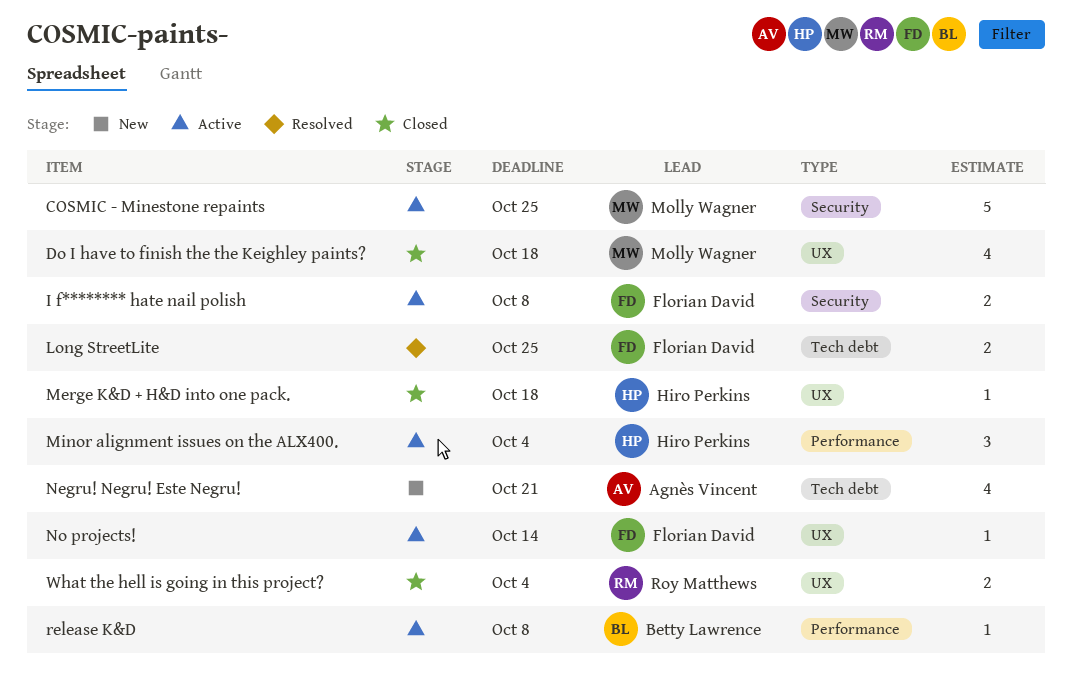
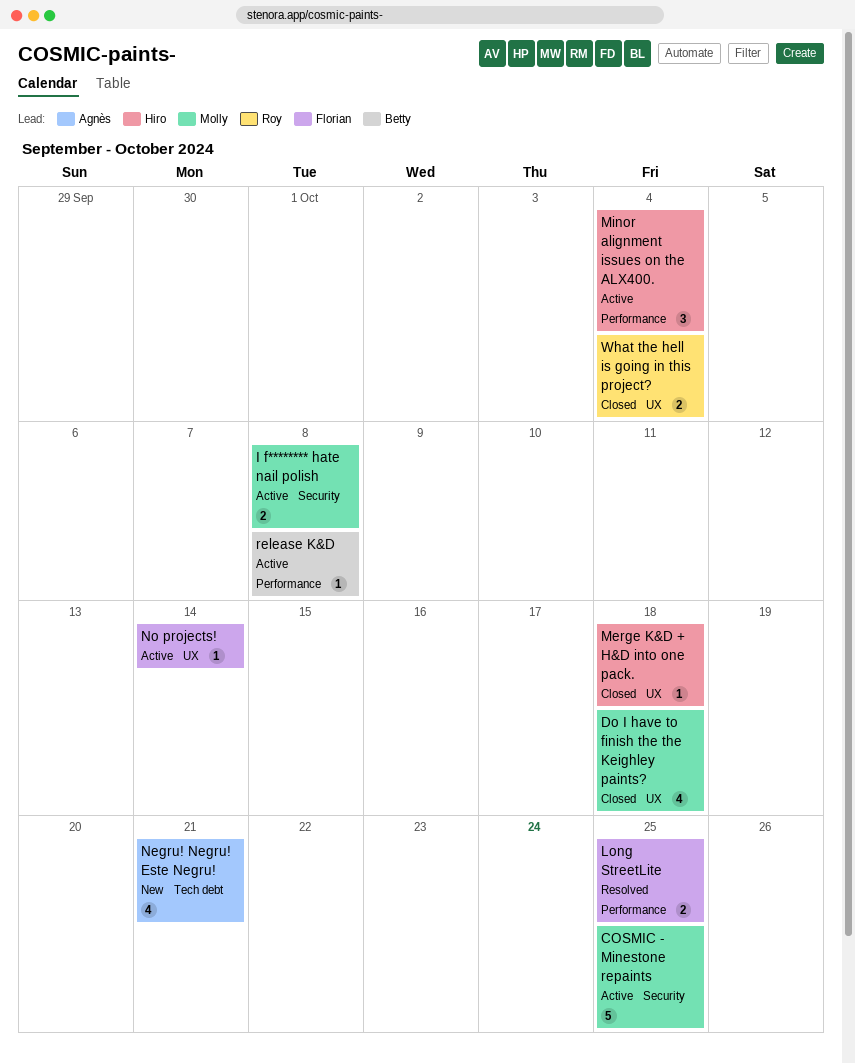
I f******** hate nail polish, owner: Florian David -> Molly Wagner
Long StreetLite, label: Tech debt -> Performance

